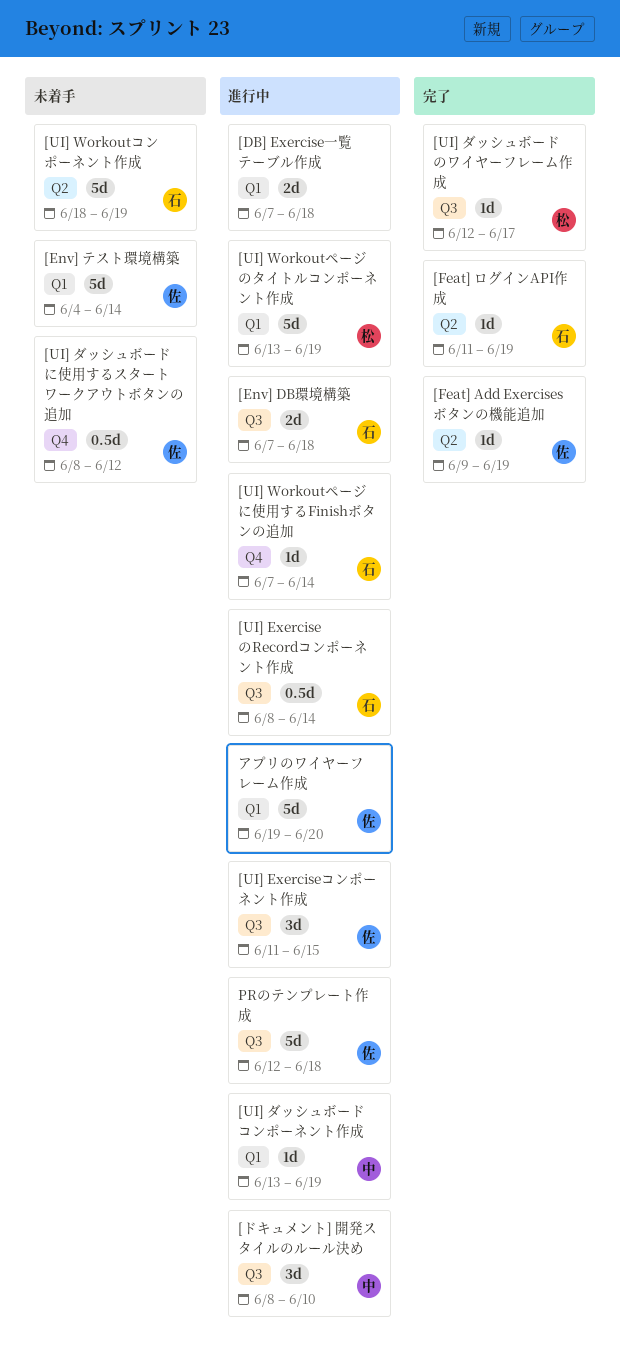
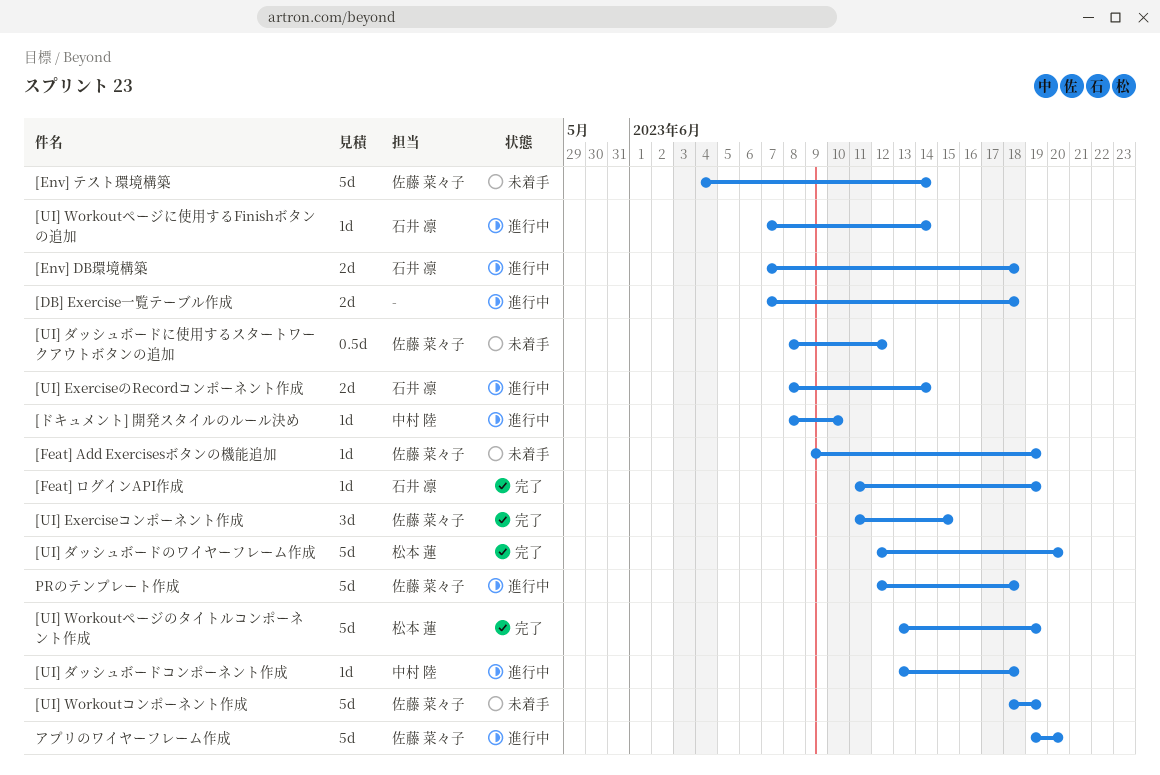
[Feat] Add Exercisesボタンの機能追加, status: 完了 -> 未着手
[UI] ExerciseのRecordコンポーネント作成, estimate: 0.5d -> 2d
[UI] Exerciseコンポーネント作成, status: 進行中 -> 完了
[UI] Workoutコンポーネント作成, owner: 石井 凛 -> 佐藤 菜々子
[UI] Workoutページのタイトルコンポーネント作成, status: 進行中 -> 完了
[UI] ダッシュボードのワイヤーフレーム作成, estimate: 1d -> 5d
[UI] ダッシュボードのワイヤーフレーム作成, due: Jun 17 -> Jun 20
[UI] ダッシュボードコンポーネント作成, due: Jun 19 -> Jun 18
[ドキュメント] 開発スタイルのルール決め, estimate: 3d -> 1d

